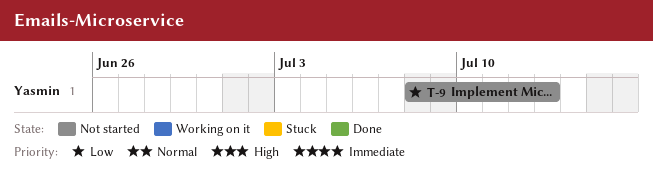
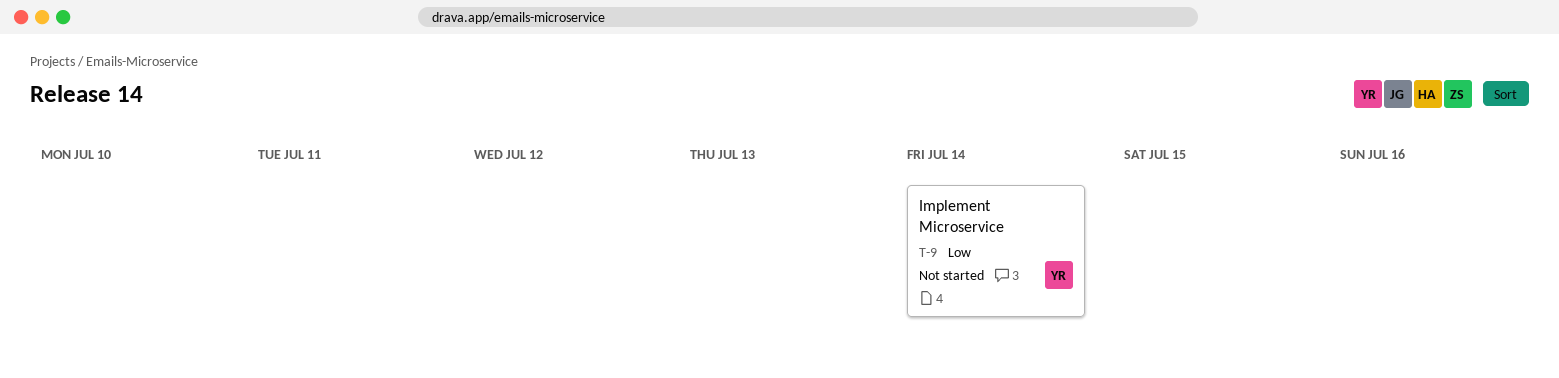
T-9, due: Jul 13 -> Jul 14

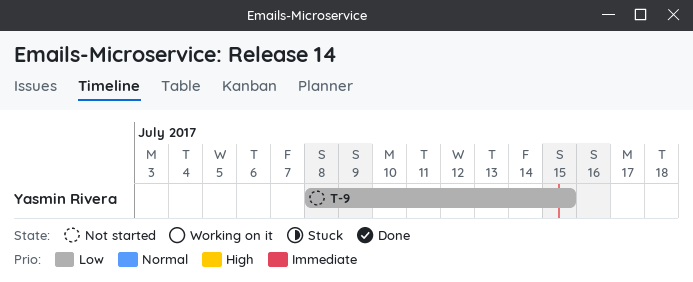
T-9, due: Jul 14 -> Jul 15

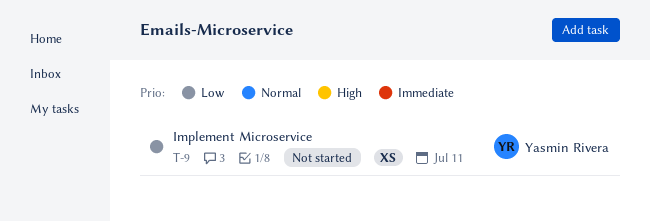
T-9, due: Jul 15 -> Jul 11

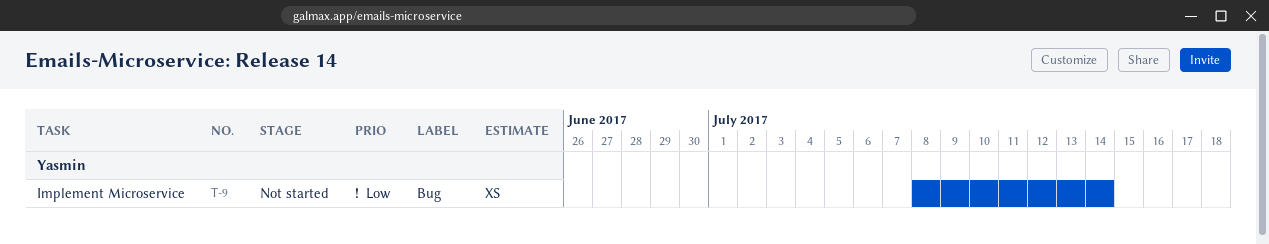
T-9, due: Jul 11 -> Jul 14

